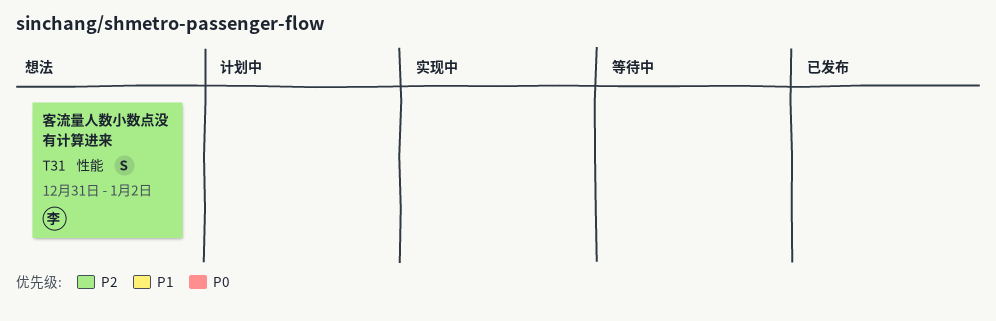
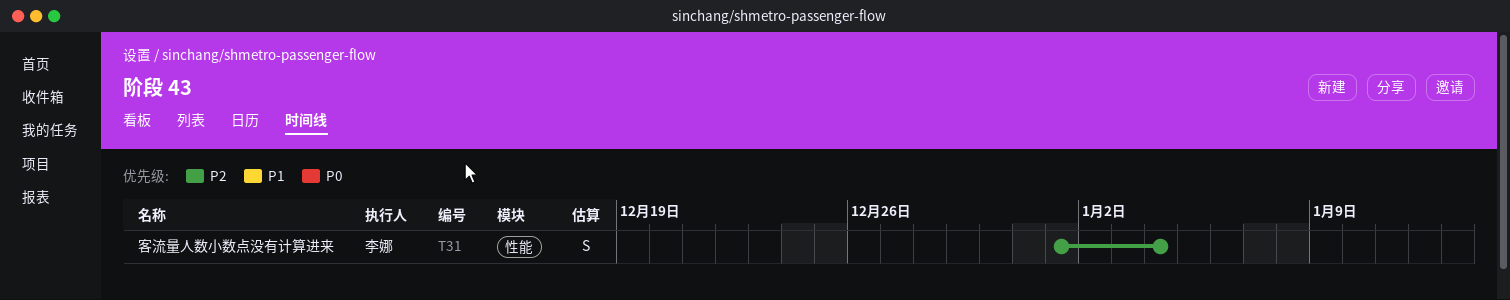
T31, start: Dec 31 -> Jan 1
T31, due: Jan 2 -> Jan 4

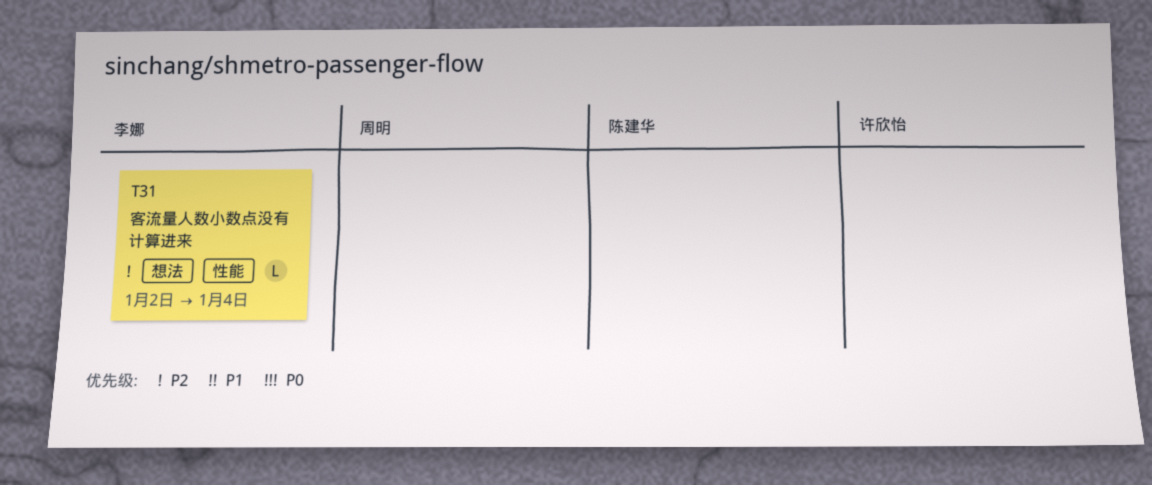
T31, estimate: S -> L
T31, start: Jan 1 -> Jan 2

